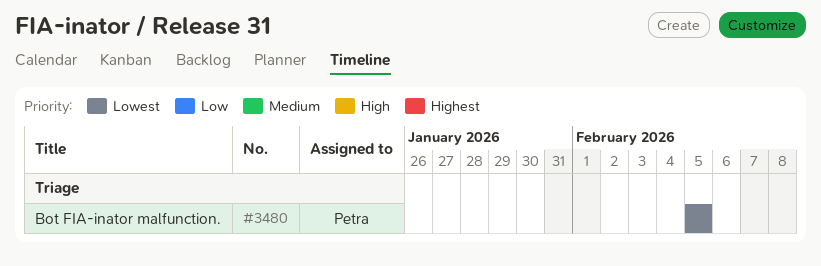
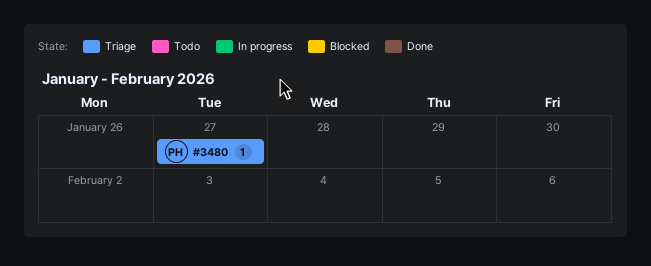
#3480, start: Feb 5 -> Jan 27
#3480, due: Feb 5 -> Jan 27

